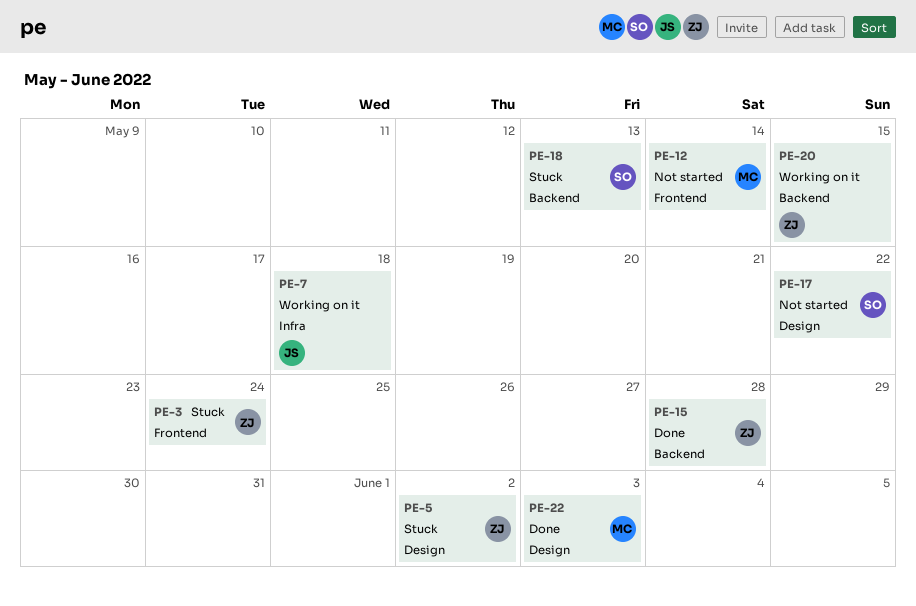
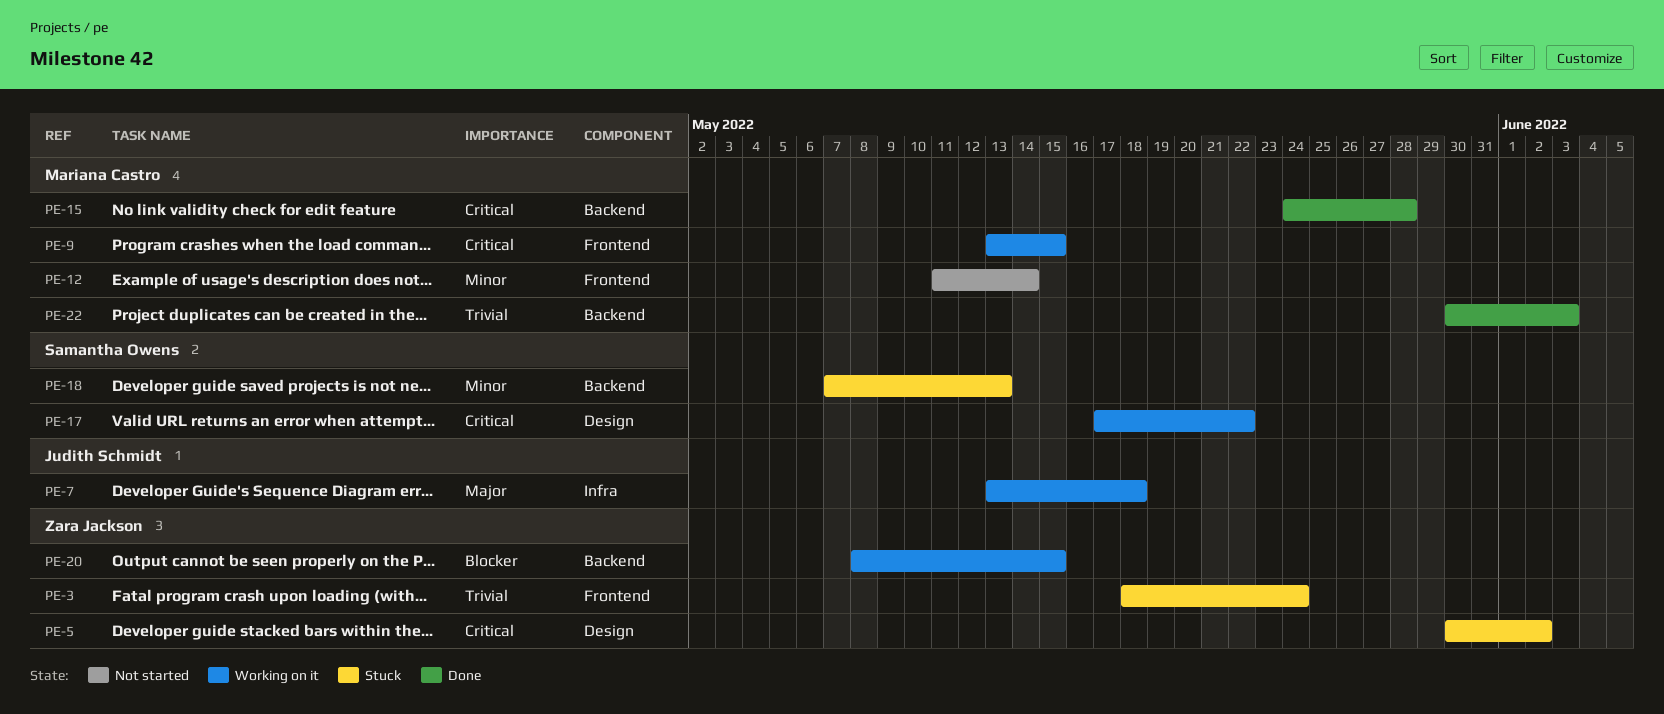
PE-9: none -> present
PE-15, owner: Zara Jackson -> Mariana Castro
PE-17, status: Not started -> Working on it
PE-22, label: Design -> Backend

